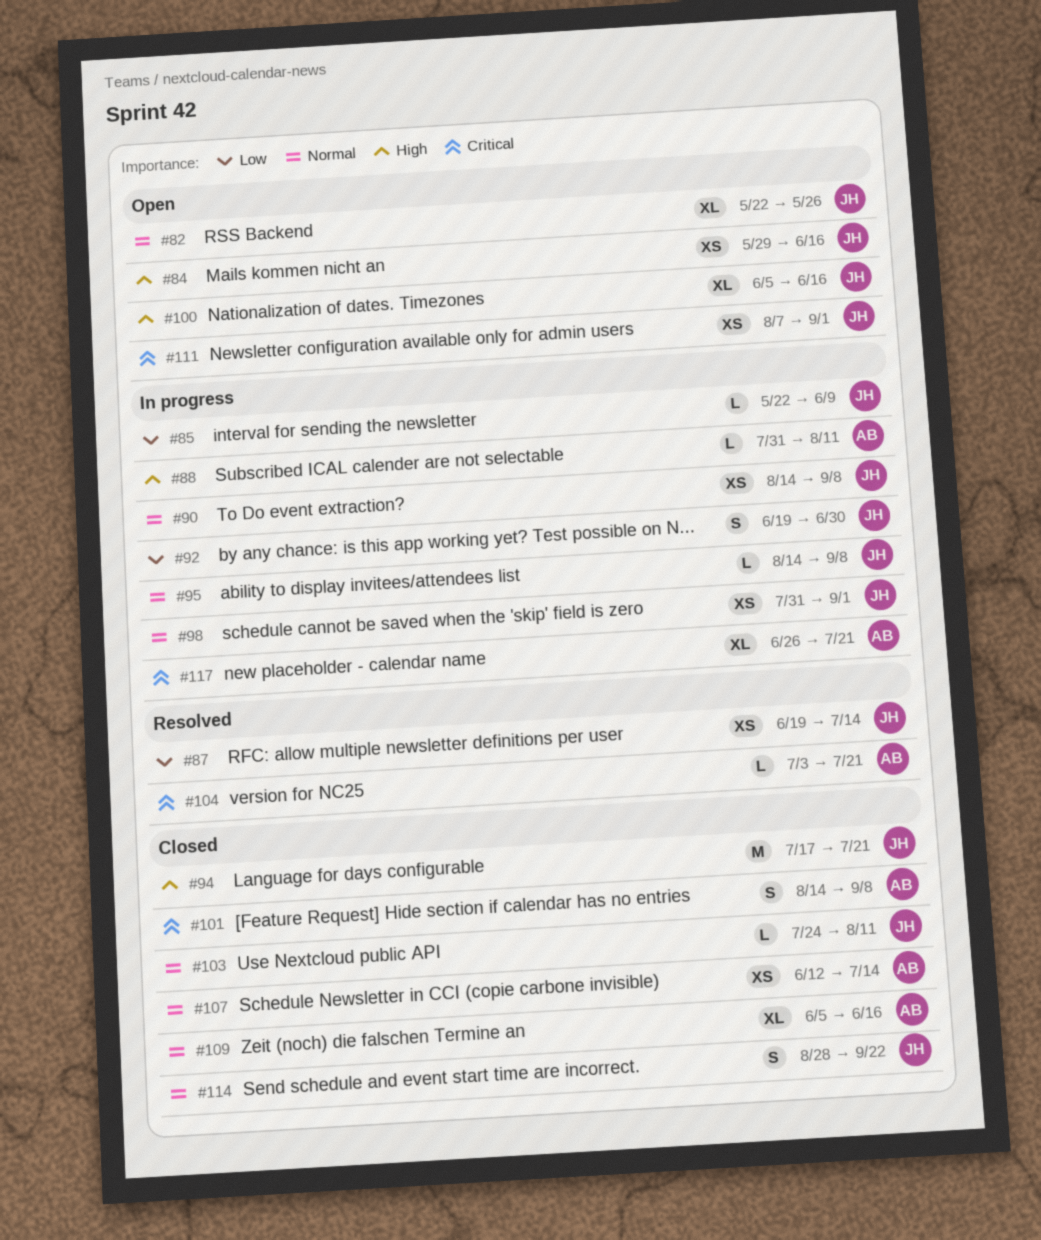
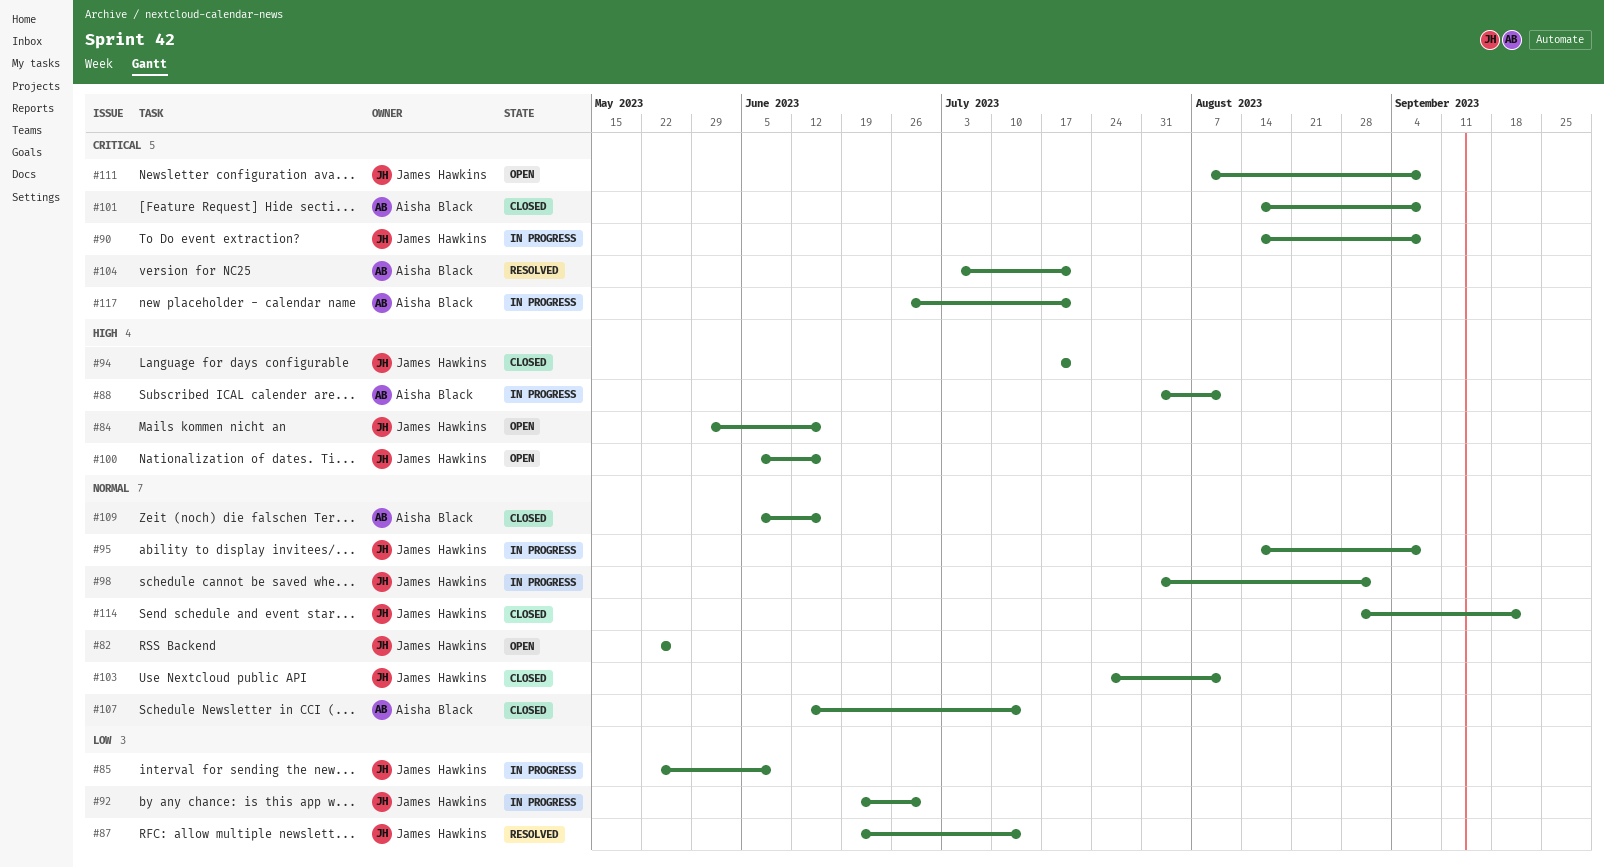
#90, priority: Normal -> Critical
#111, due: Sep 1 -> Sep 8

